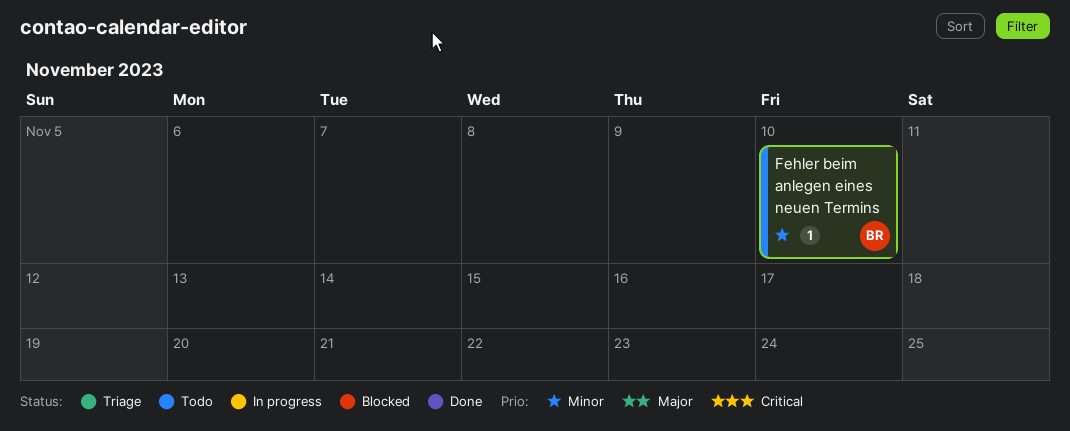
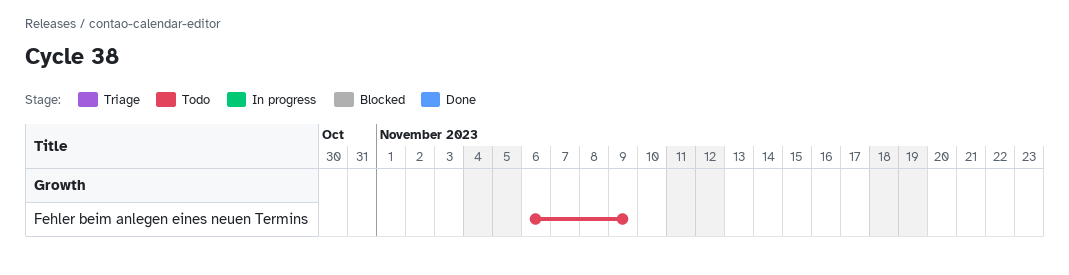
Fehler beim anlegen eines neuen Termins, due: Nov 10 -> Nov 9

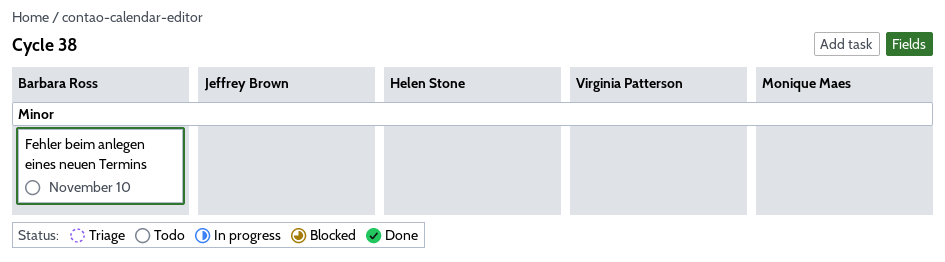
Fehler beim anlegen eines neuen Termins, due: Nov 9 -> Nov 10

